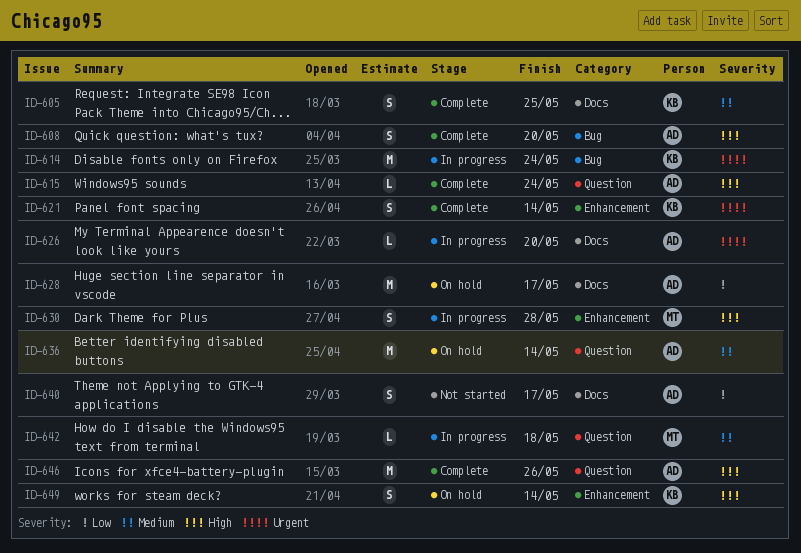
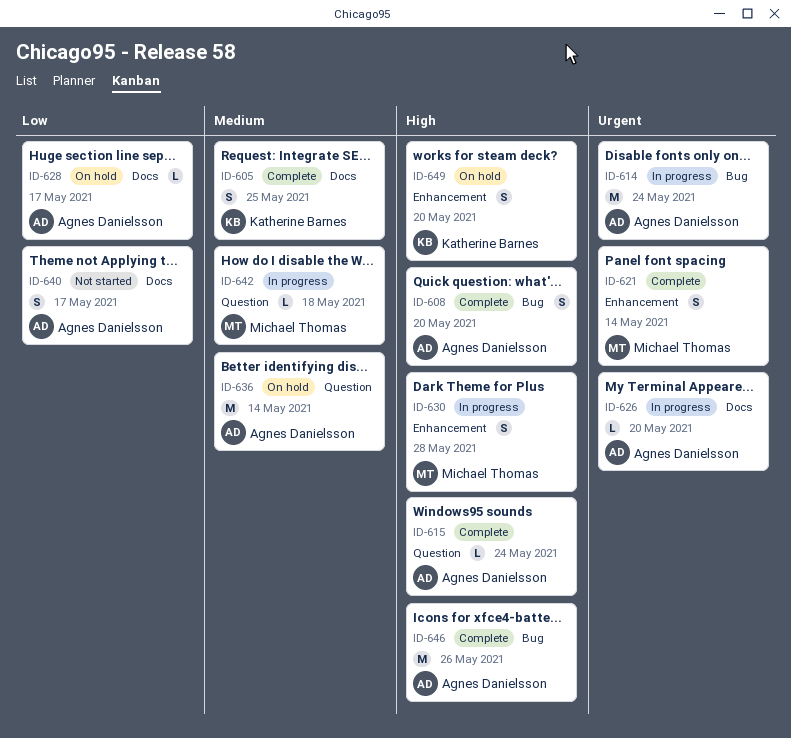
ID-614, owner: Katherine Barnes -> Agnes Danielsson
ID-621, owner: Katherine Barnes -> Michael Thomas
ID-628, estimate: M -> L
ID-646, label: Question -> Bug
ID-649, due: May 14 -> May 20

